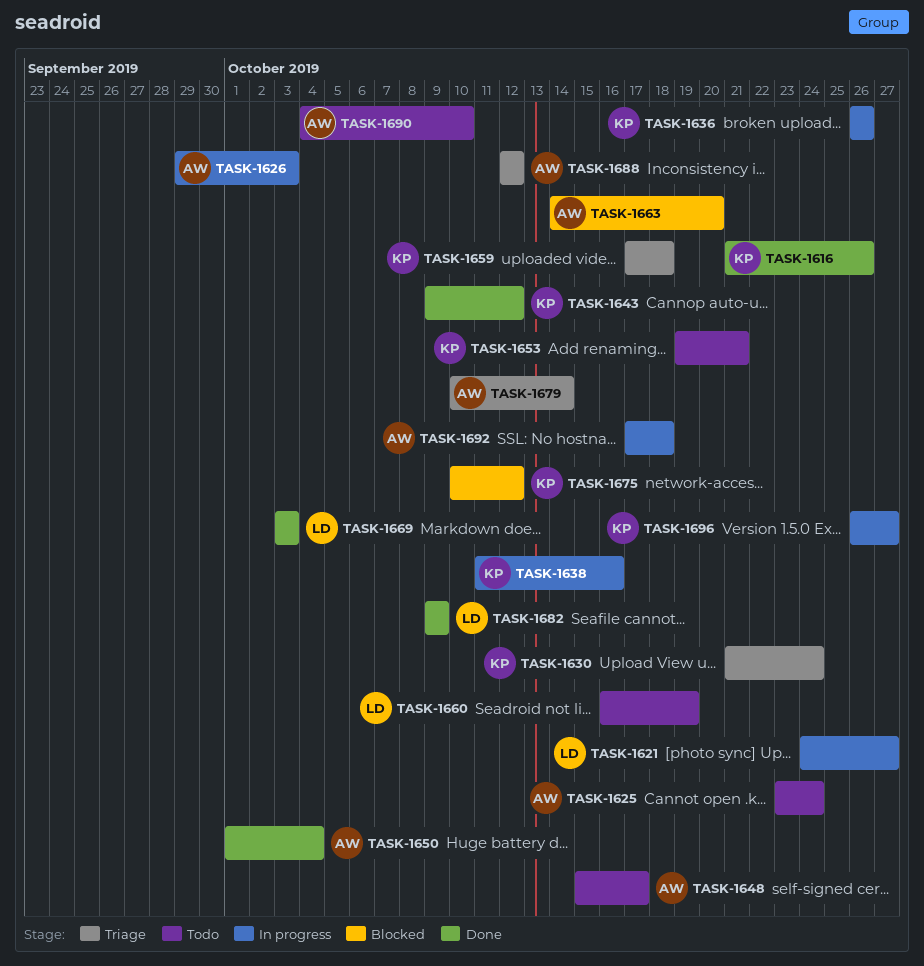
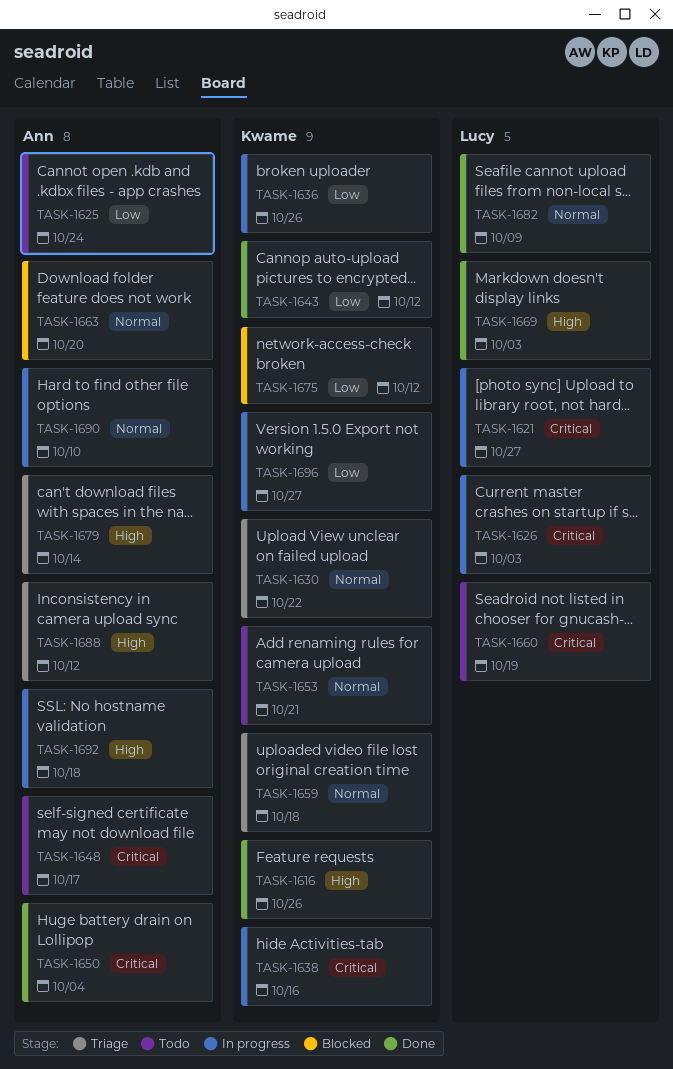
TASK-1626, owner: Ann -> Lucy
TASK-1630, due: Oct 24 -> Oct 22
TASK-1690, status: Todo -> In progress

